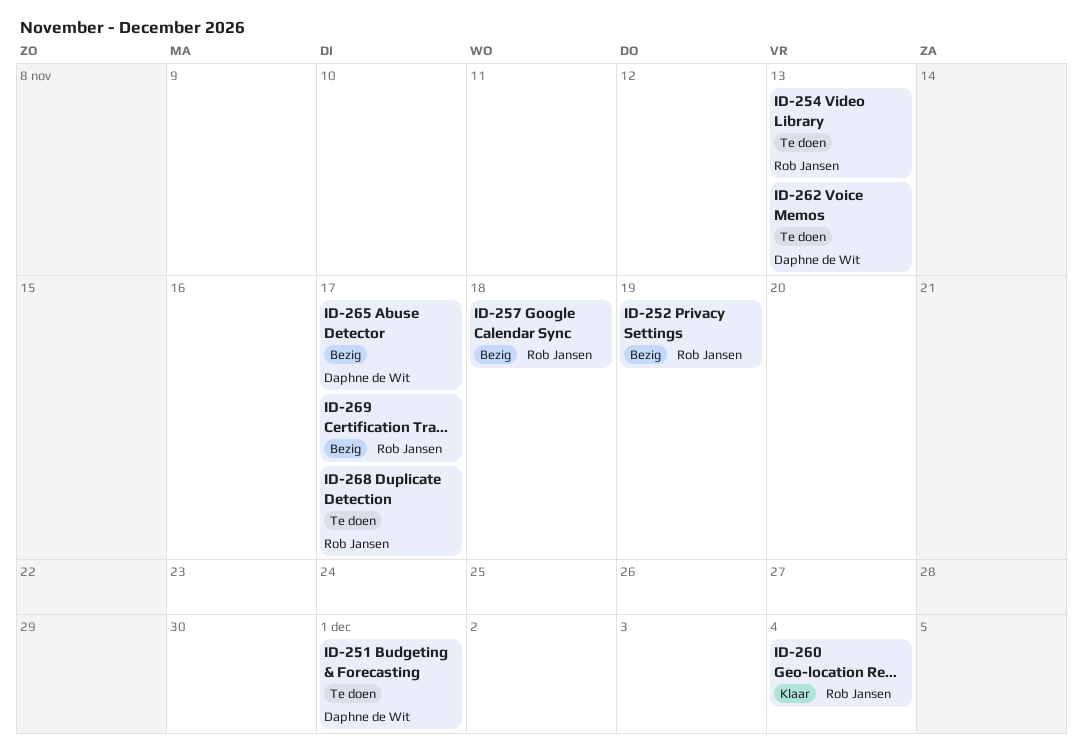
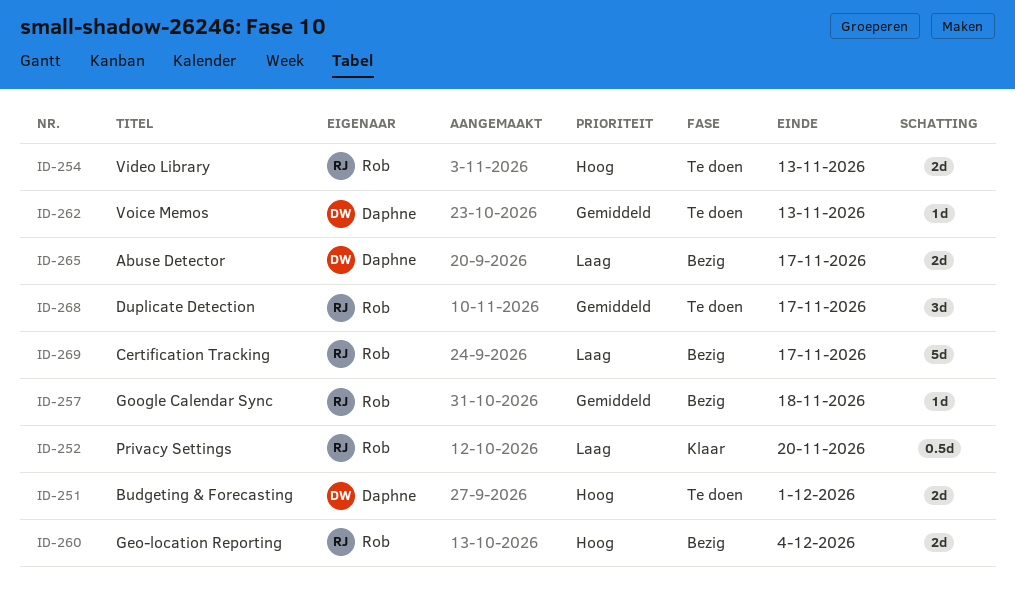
ID-252, status: Bezig -> Klaar
ID-252, due: Nov 19 -> Nov 20
ID-260, status: Klaar -> Bezig

